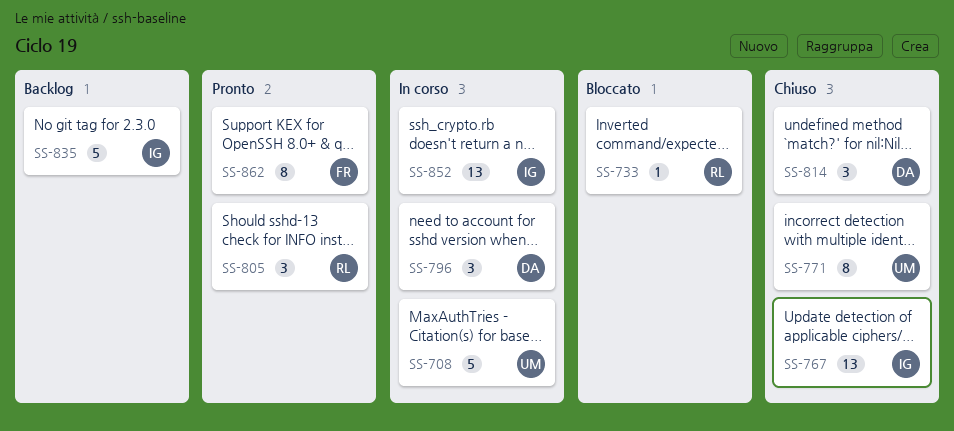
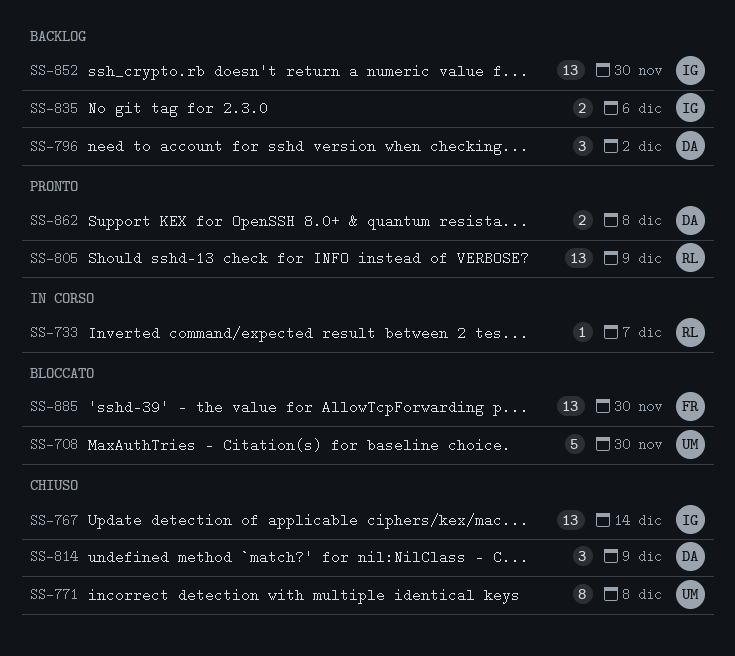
SS-708, status: In corso -> Bloccato
SS-733, status: Bloccato -> In corso
SS-796, status: In corso -> Backlog
SS-805, estimate: 3 -> 13
SS-835, estimate: 5 -> 2
SS-852, status: In corso -> Backlog
SS-862, owner: FR -> DA
SS-862, estimate: 8 -> 2
SS-885: none -> present

